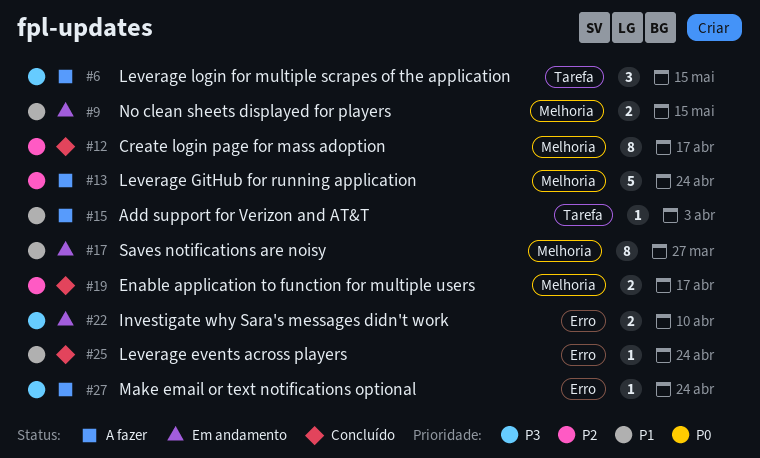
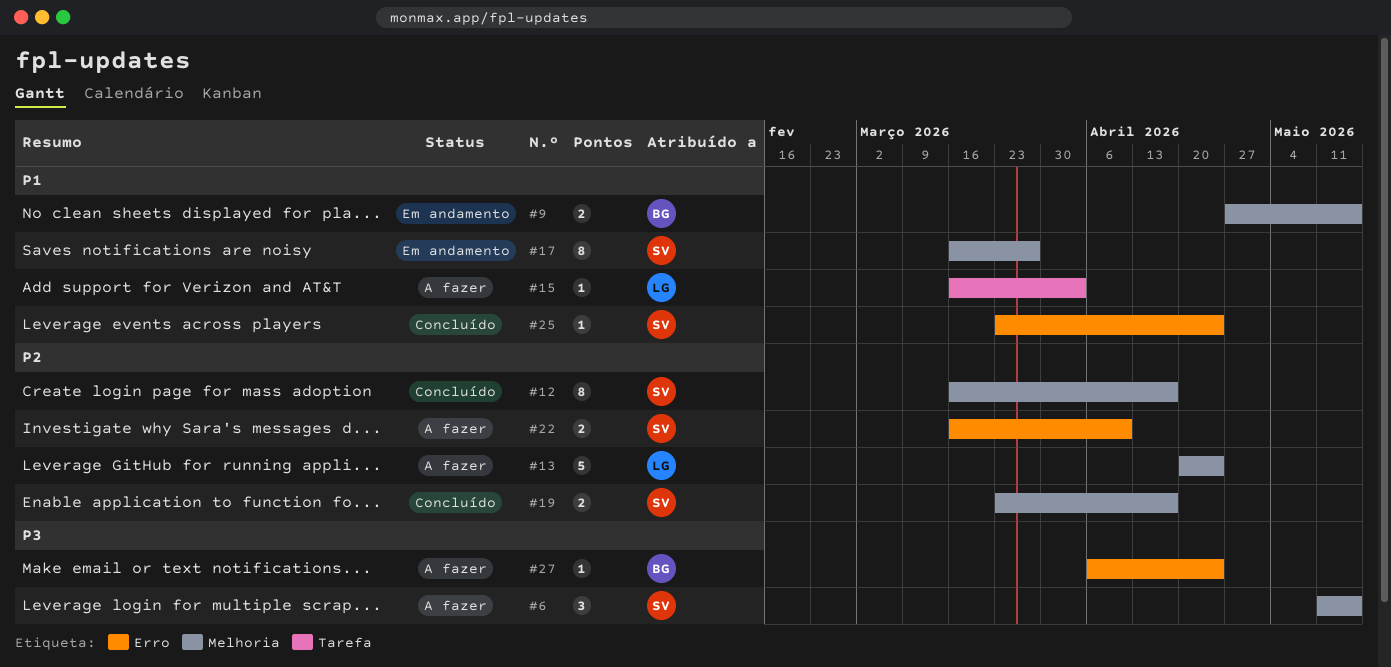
#6, label: Tarefa -> Melhoria
#22, status: Em andamento -> A fazer
#22, priority: P3 -> P2

